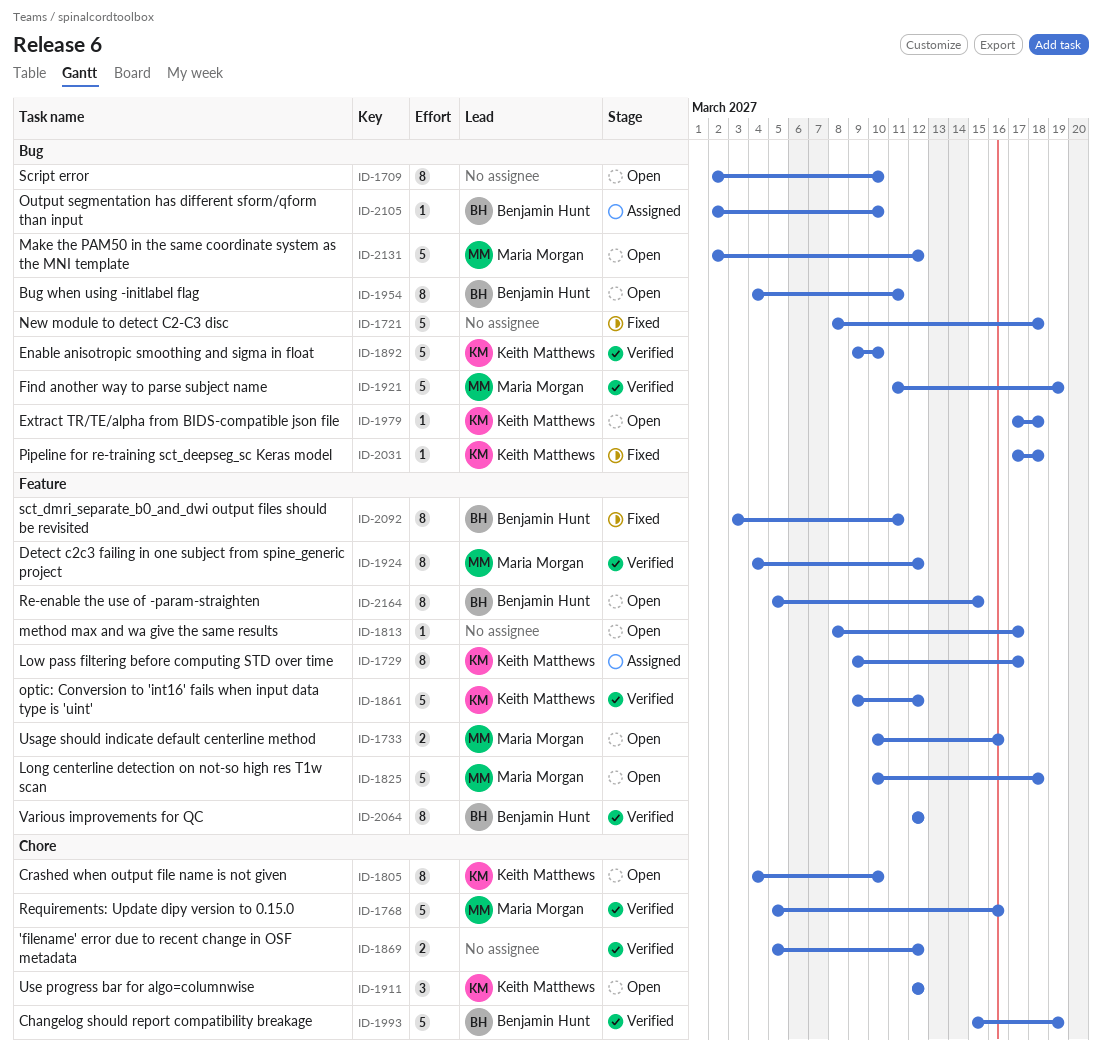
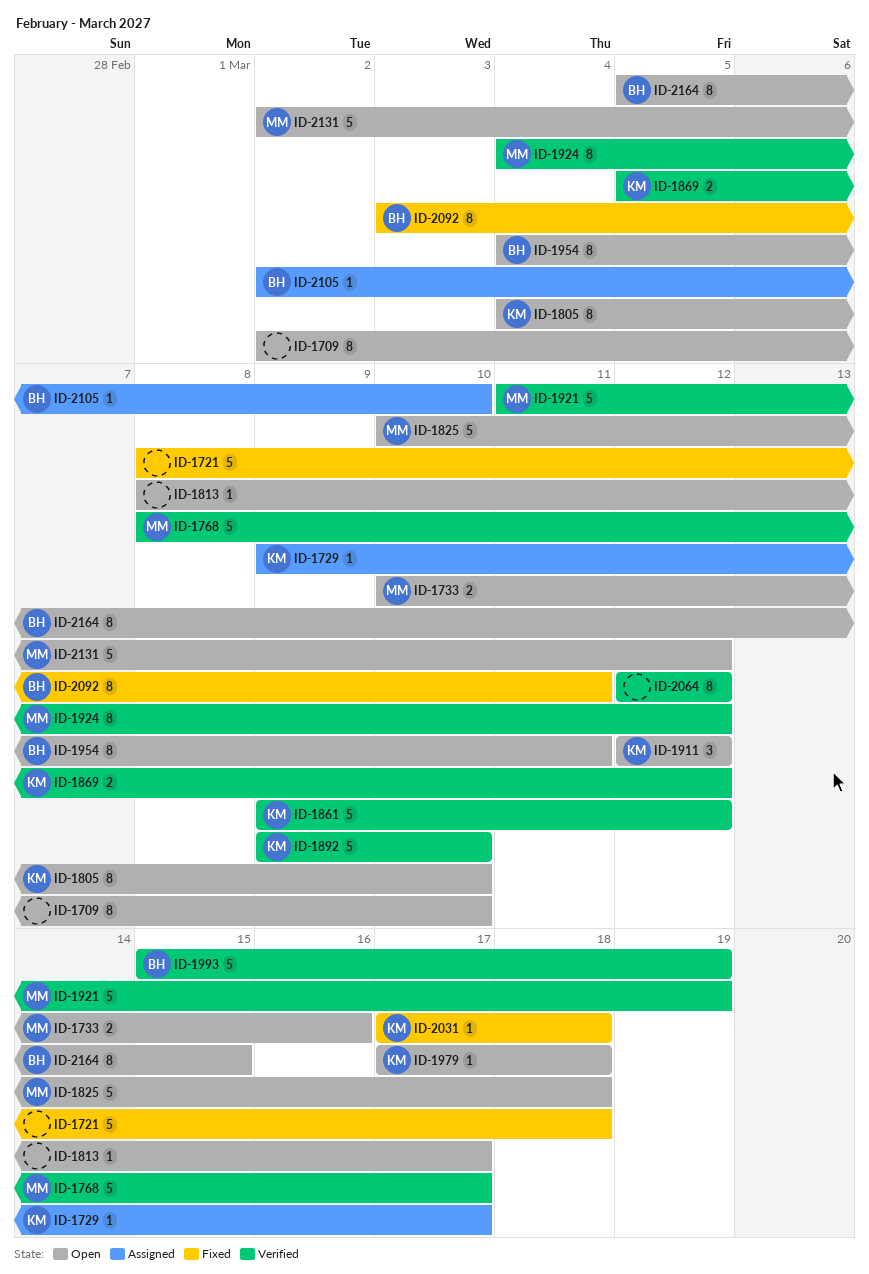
ID-1729, estimate: 8 -> 1
ID-1768, start: Mar 5 -> Mar 8
ID-1768, due: Mar 16 -> Mar 17
ID-1869, owner: none -> Keith Matthews
ID-2064, owner: Benjamin Hunt -> none

